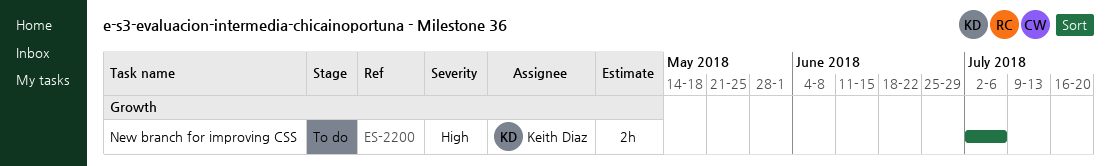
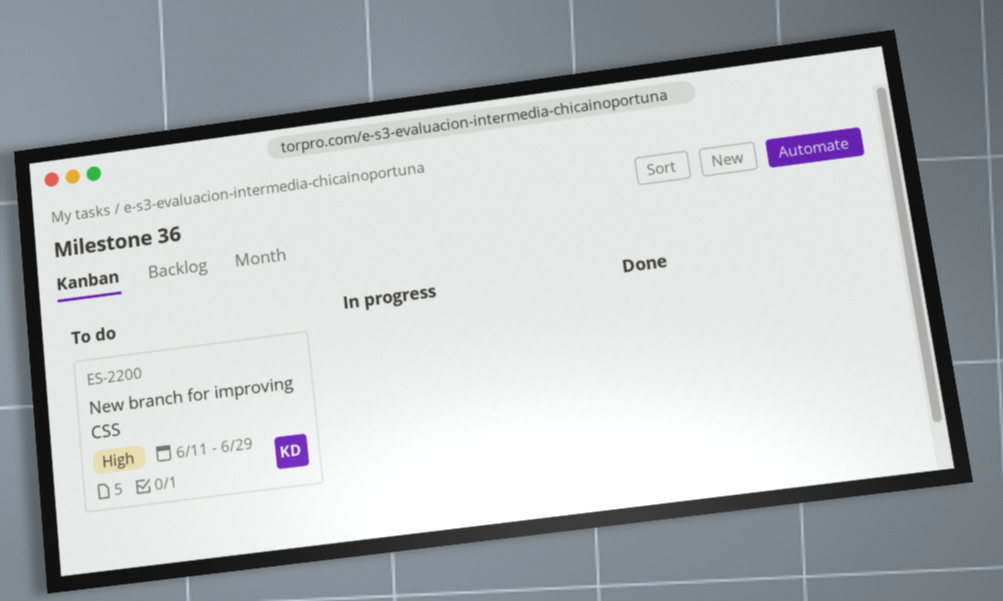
ES-2200, start: Jul 2 -> Jun 11
ES-2200, due: Jul 6 -> Jun 29

